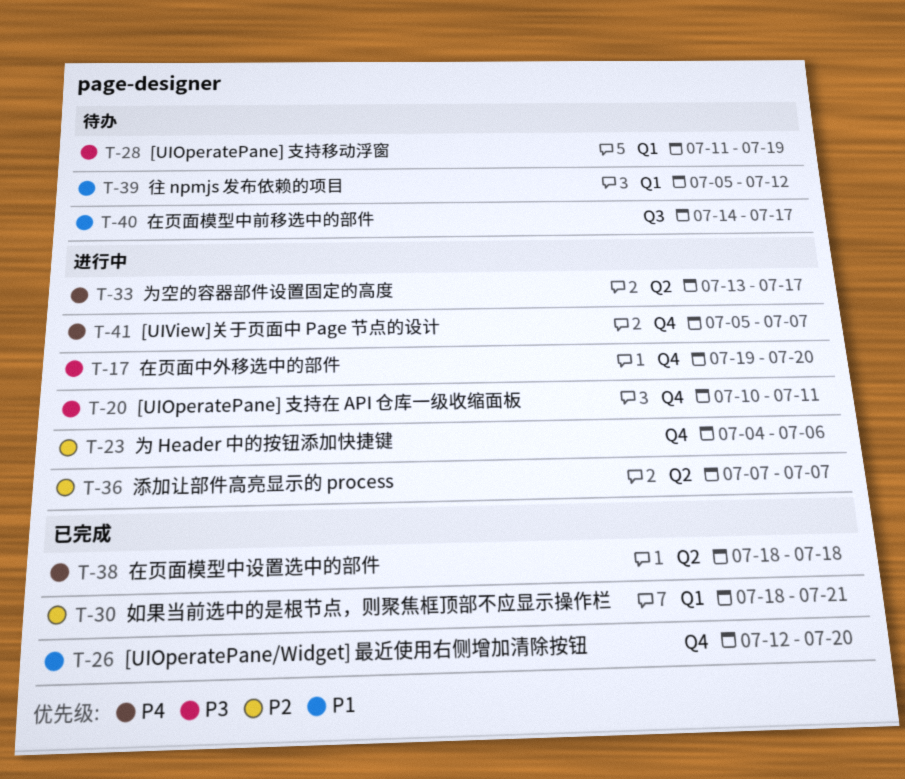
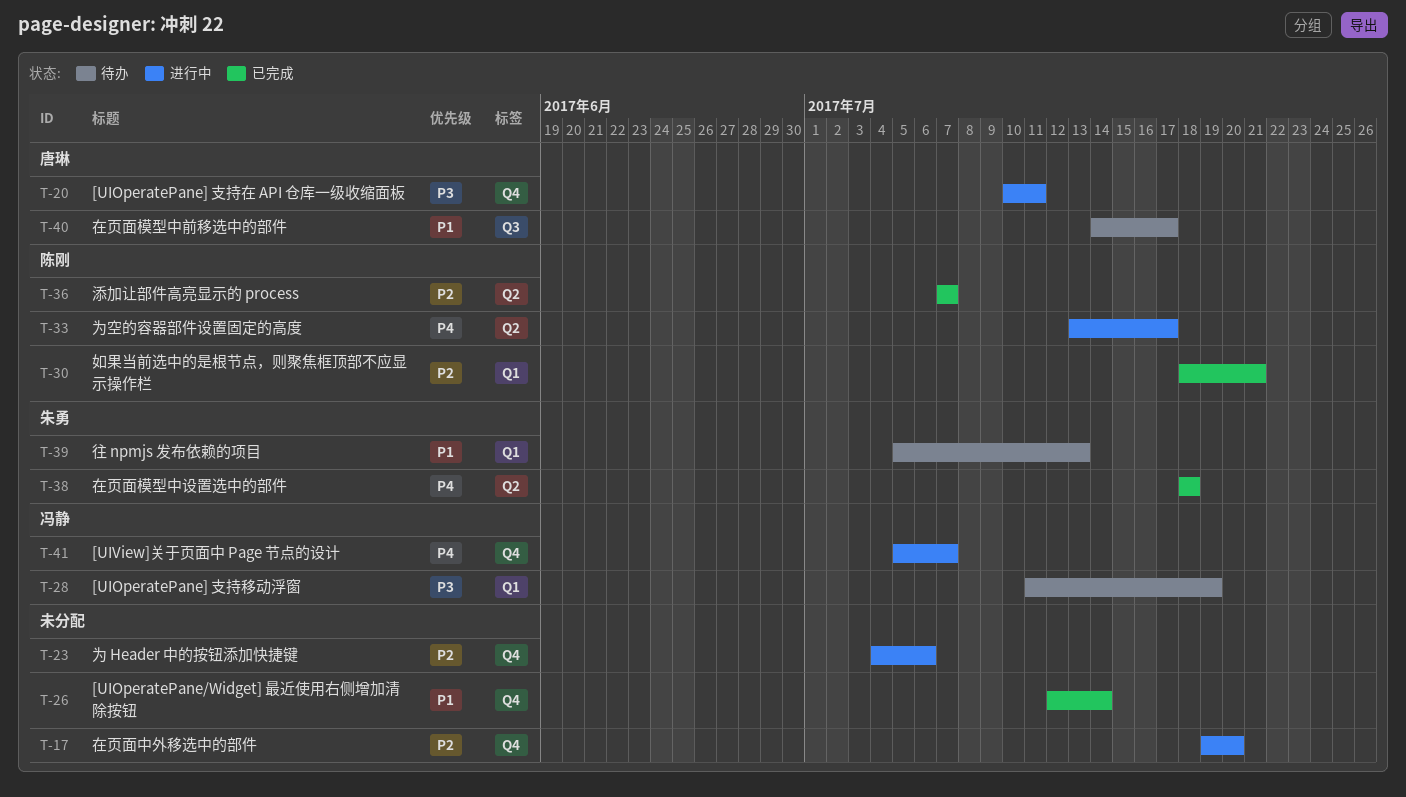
T-17, priority: P3 -> P2
T-26, due: Jul 20 -> Jul 14
T-36, status: 进行中 -> 已完成
T-39, due: Jul 12 -> Jul 13

